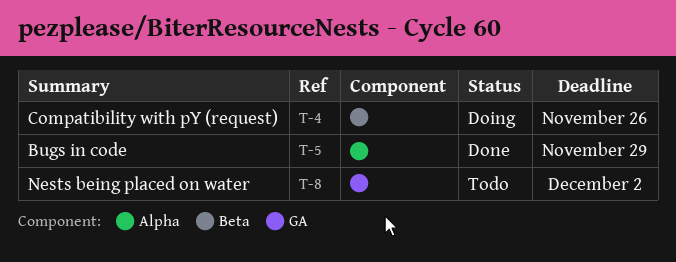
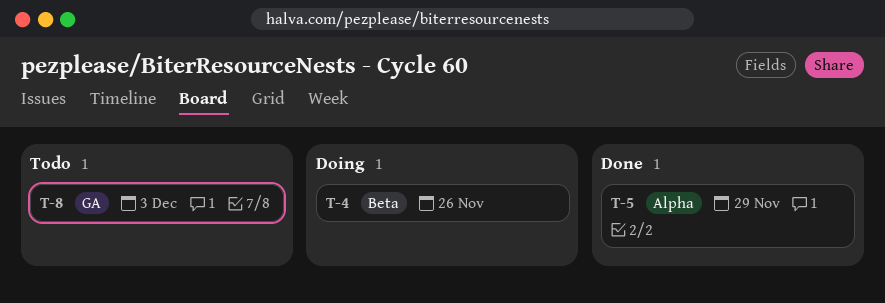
T-8, due: Dec 2 -> Dec 3

